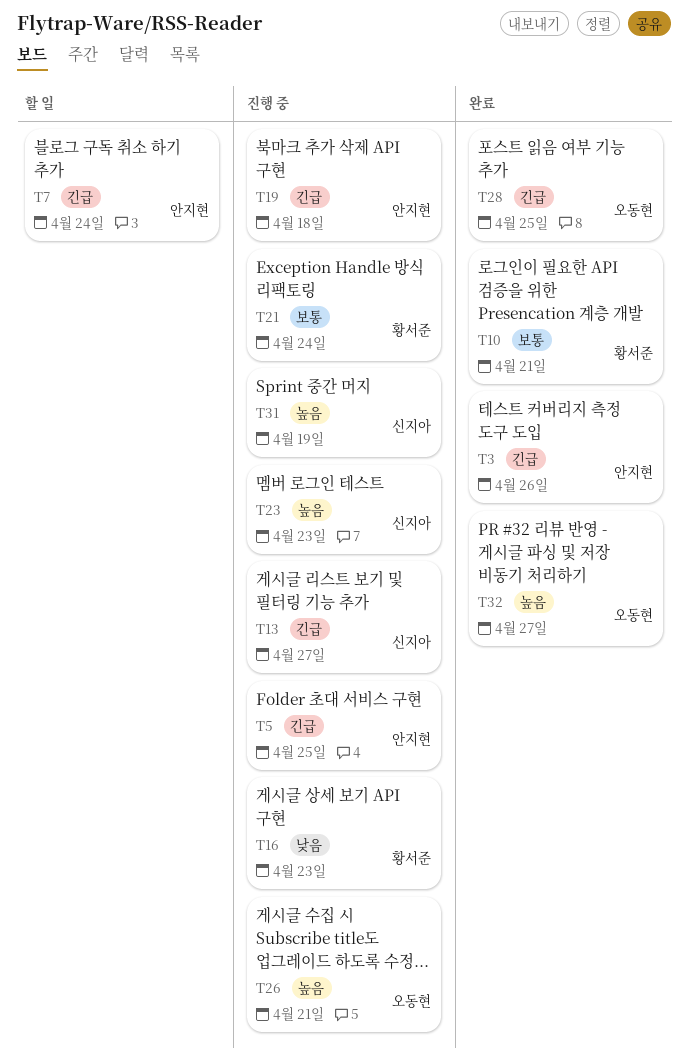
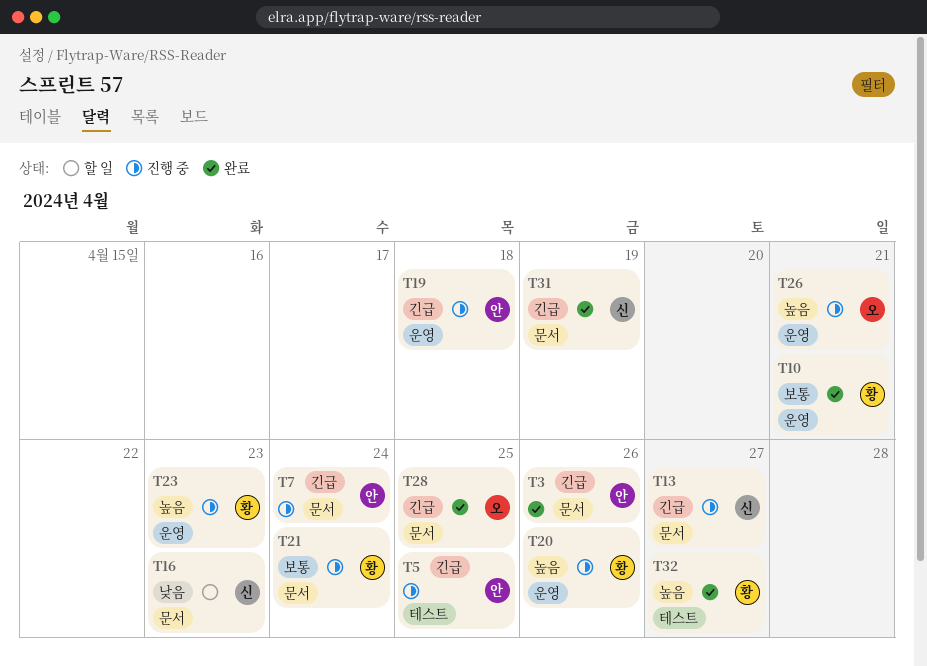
T7, status: 할 일 -> 진행 중
T16, status: 진행 중 -> 할 일
T16, owner: 황서준 -> 신지아
T20: none -> present
T23, owner: 신지아 -> 황서준
T31, status: 진행 중 -> 완료
T31, priority: 높음 -> 긴급
T32, owner: 오동현 -> 황서준

